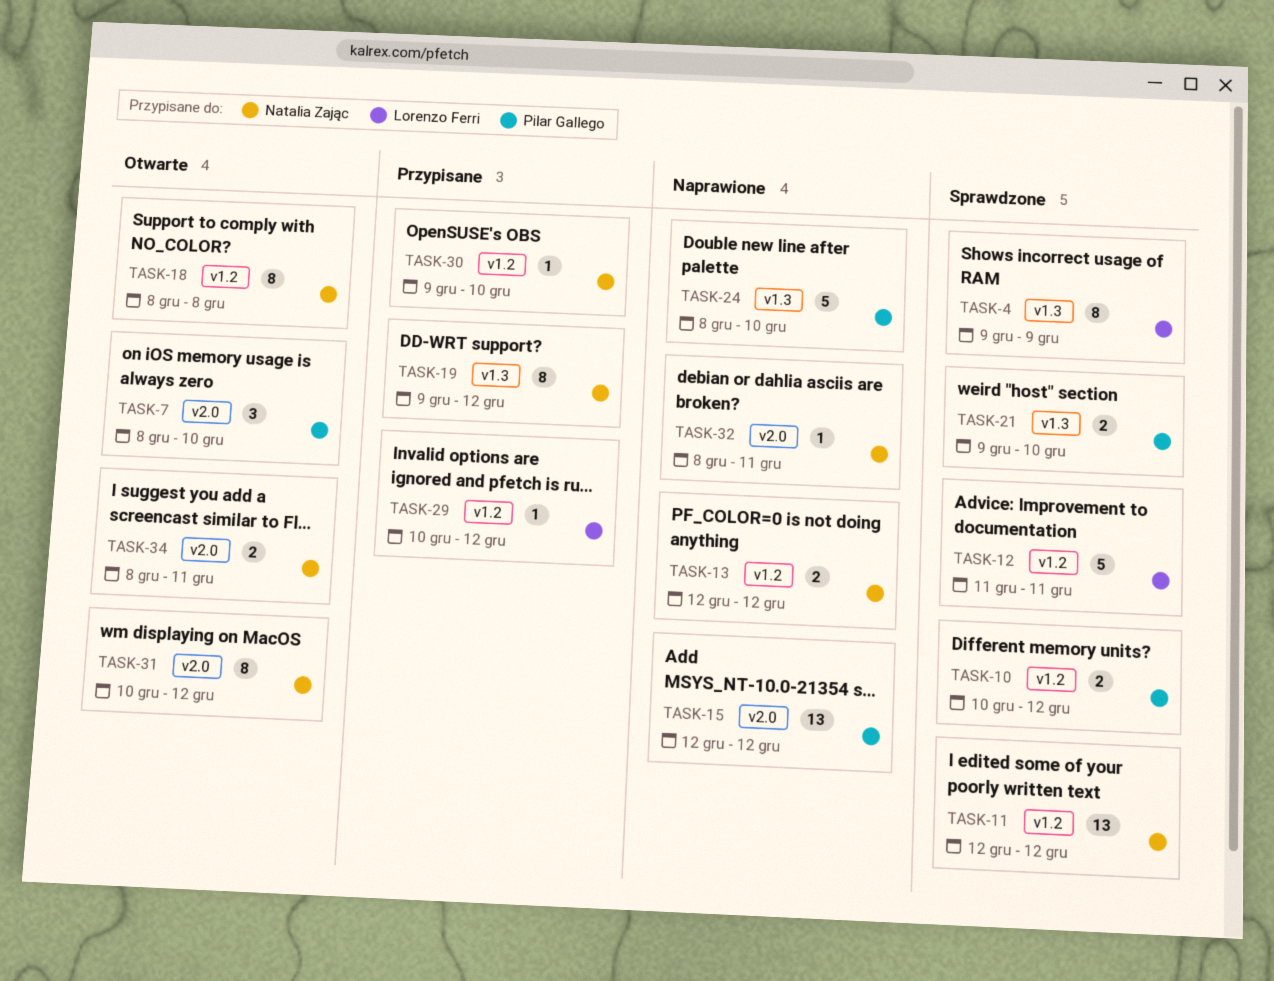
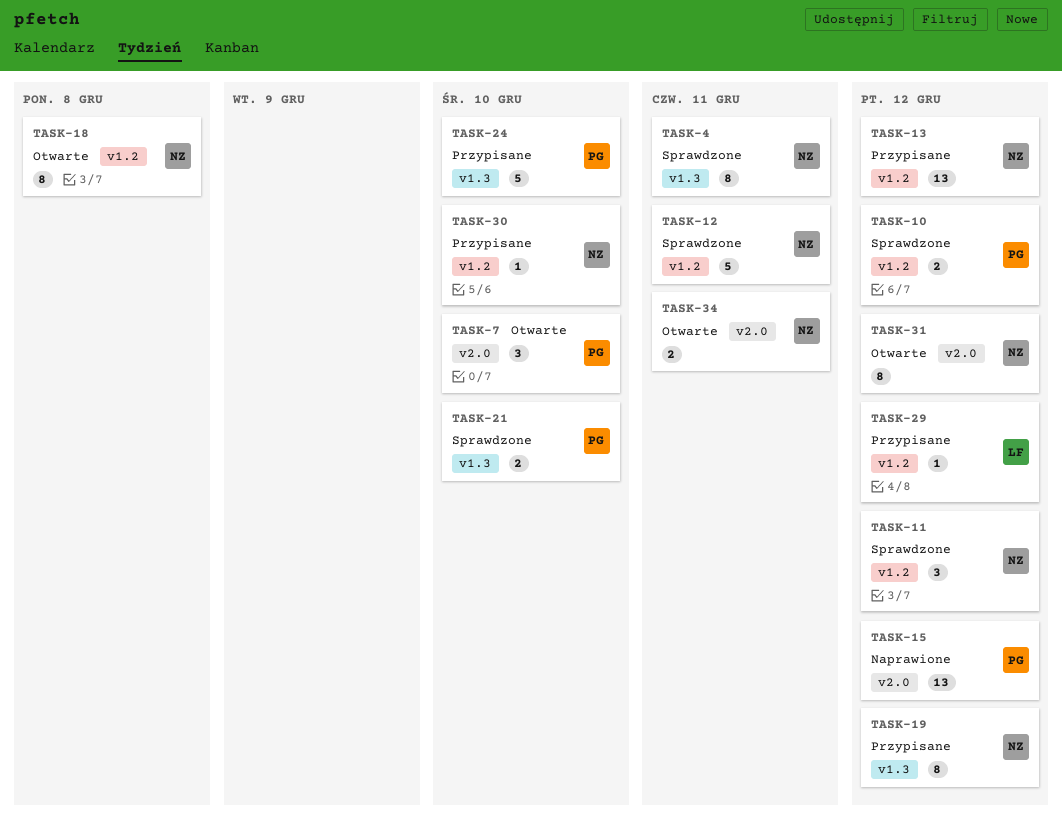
TASK-4, owner: Lorenzo Ferri -> Natalia Zając
TASK-4, due: Dec 9 -> Dec 11
TASK-11, estimate: 13 -> 3
TASK-12, owner: Lorenzo Ferri -> Natalia Zając
TASK-13, status: Naprawione -> Przypisane
TASK-13, estimate: 2 -> 13
TASK-24, status: Naprawione -> Przypisane
TASK-32: present -> none

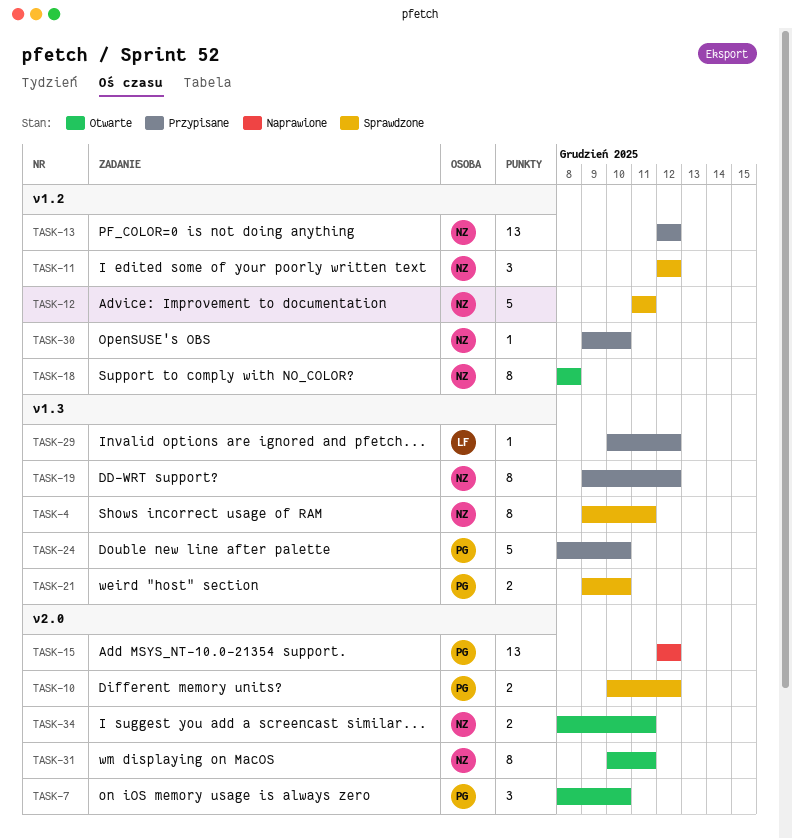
TASK-10, label: v1.2 -> v2.0
TASK-29, label: v1.2 -> v1.3
TASK-31, due: Dec 12 -> Dec 11

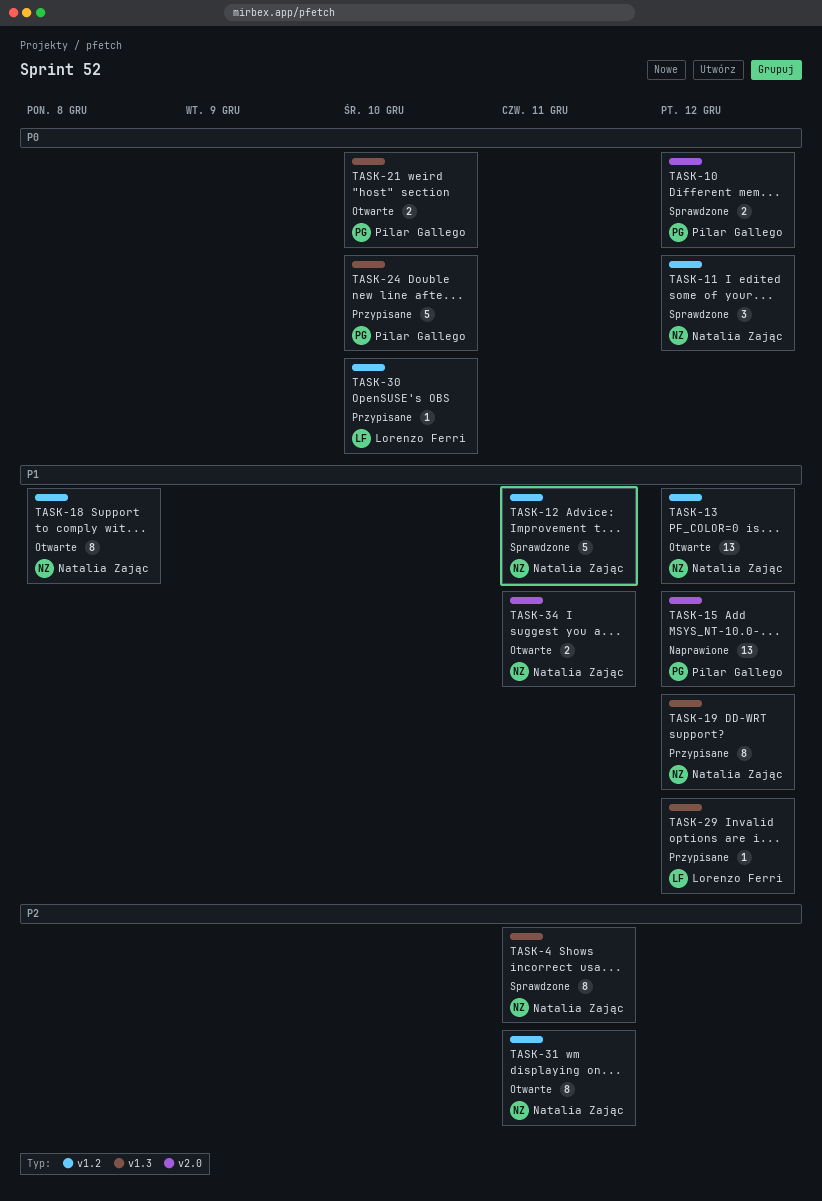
TASK-7: present -> none
TASK-13, status: Przypisane -> Otwarte
TASK-21, status: Sprawdzone -> Otwarte
TASK-30, owner: Natalia Zając -> Lorenzo Ferri
TASK-31, label: v2.0 -> v1.2

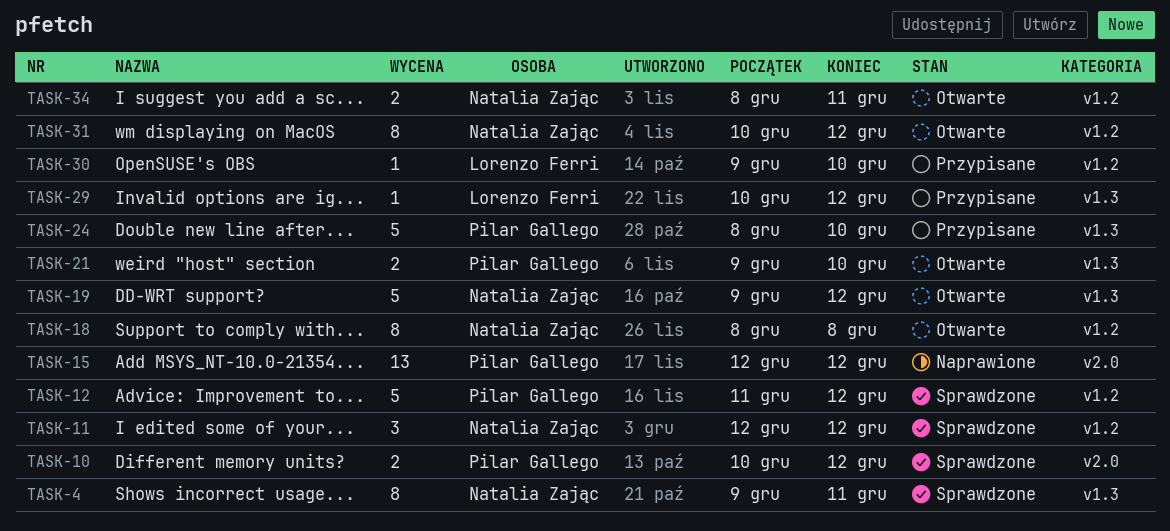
TASK-12, owner: Natalia Zając -> Pilar Gallego
TASK-12, due: Dec 11 -> Dec 12
TASK-13: present -> none
TASK-19, status: Przypisane -> Otwarte
TASK-19, estimate: 8 -> 5
TASK-31, due: Dec 11 -> Dec 12
TASK-34, label: v2.0 -> v1.2

